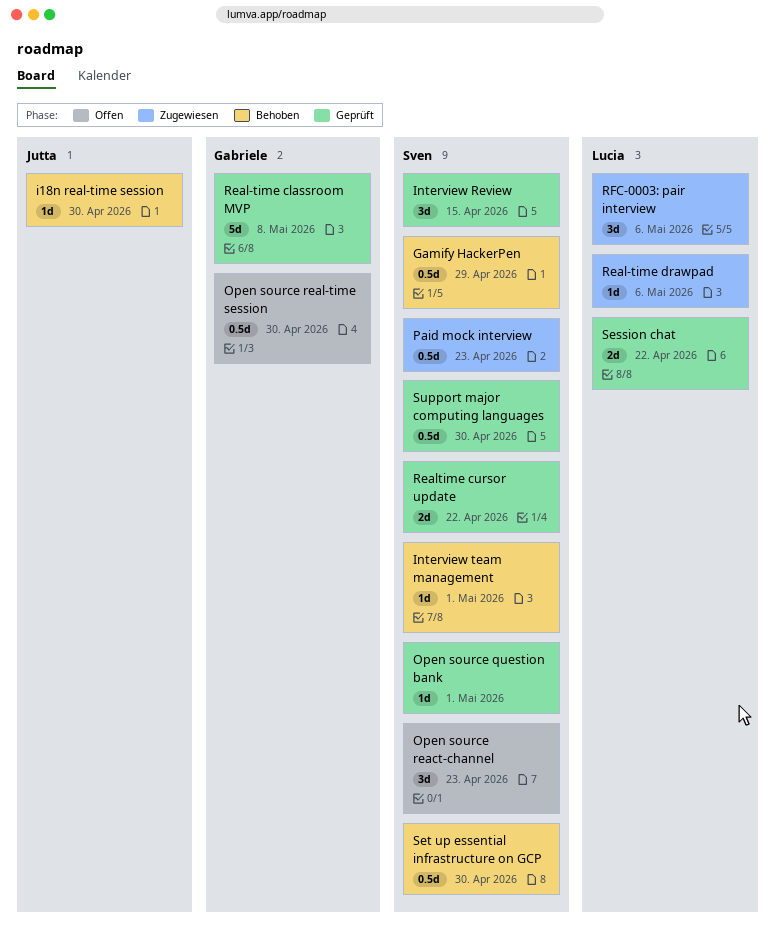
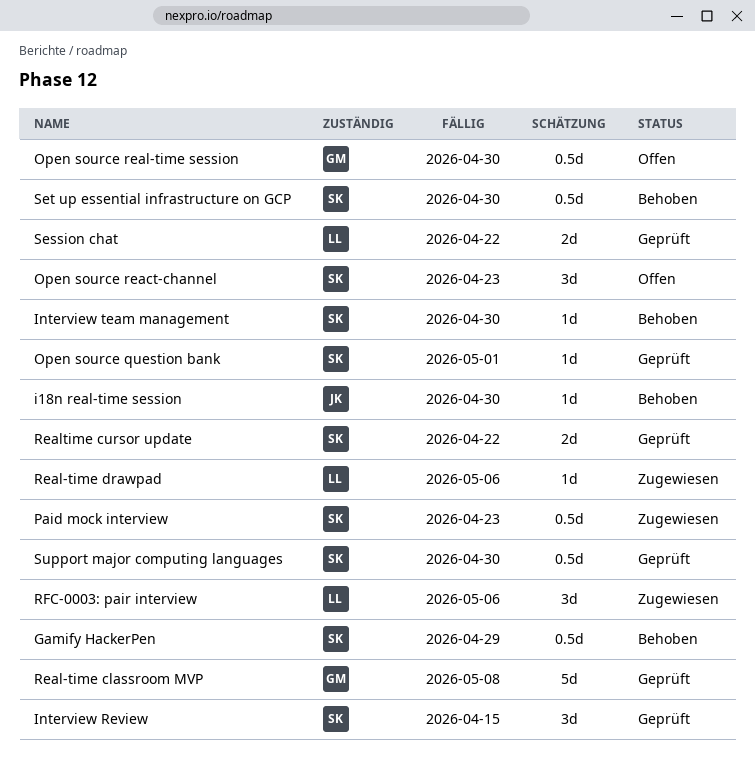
Interview team management, due: May 1 -> Apr 30

